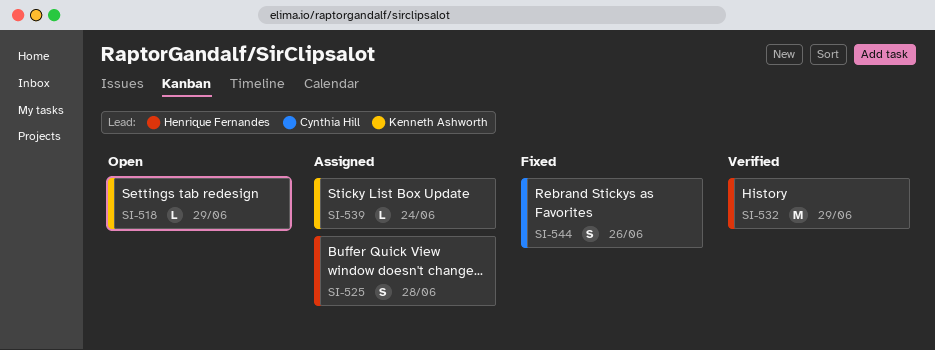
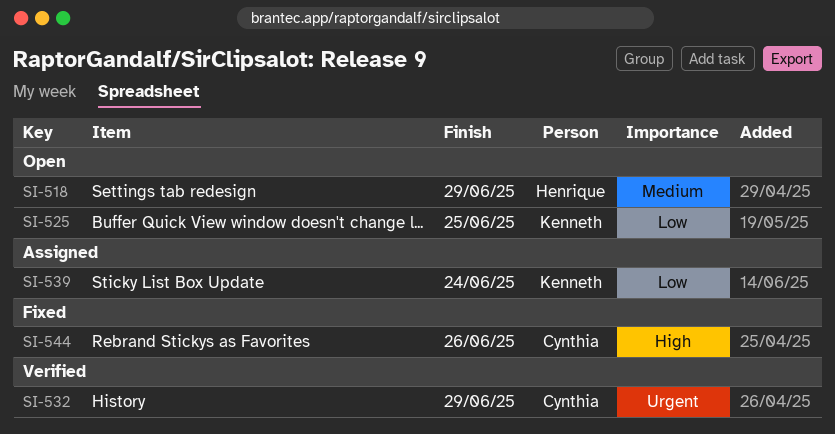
SI-518, owner: Kenneth Ashworth -> Henrique Fernandes
SI-525, status: Assigned -> Open
SI-525, owner: Henrique Fernandes -> Kenneth Ashworth
SI-525, due: Jun 28 -> Jun 25
SI-532, owner: Henrique Fernandes -> Cynthia Hill

